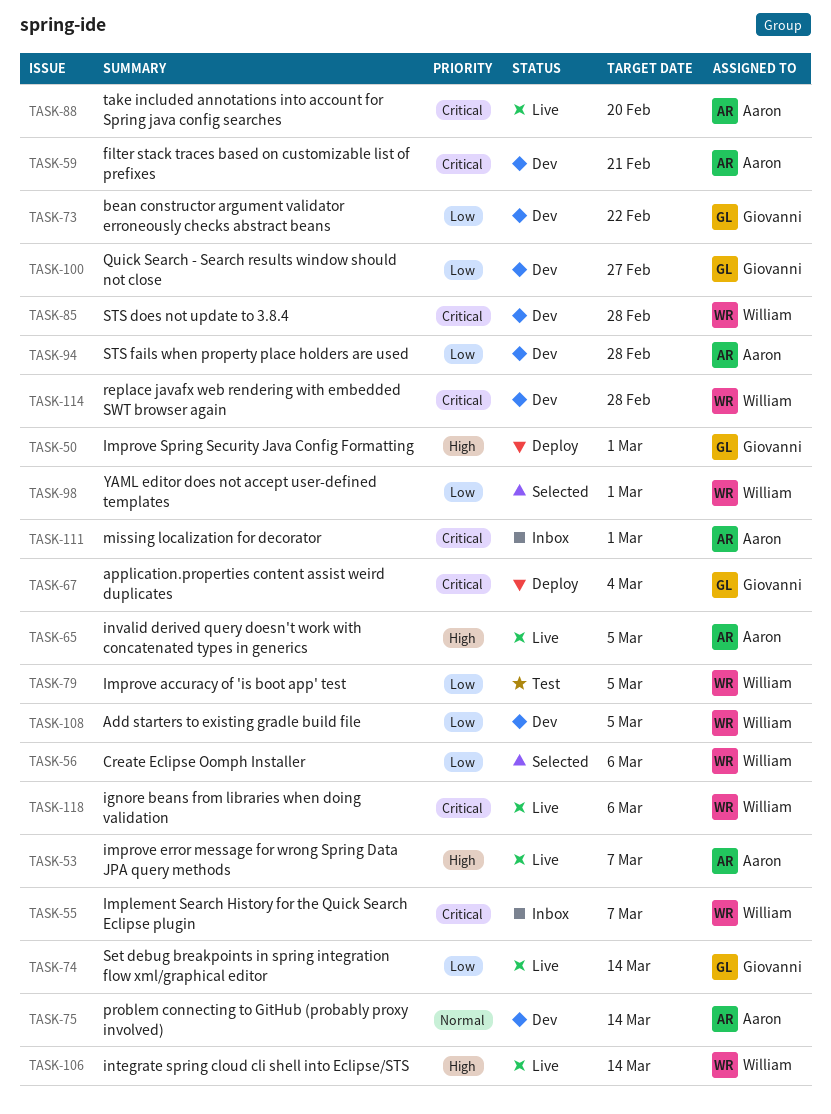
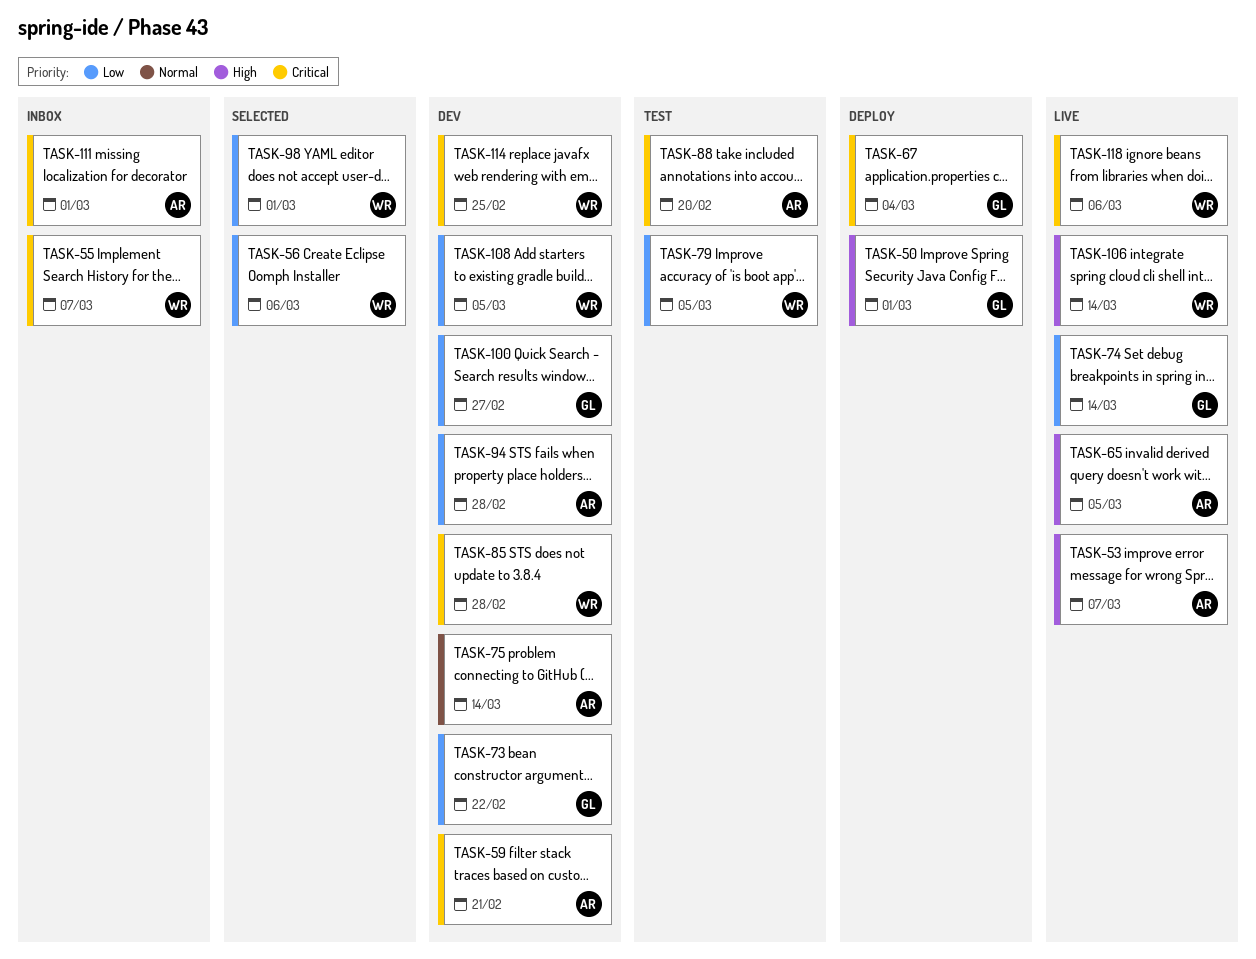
TASK-88, status: Live -> Test
TASK-114, due: Feb 28 -> Feb 25

